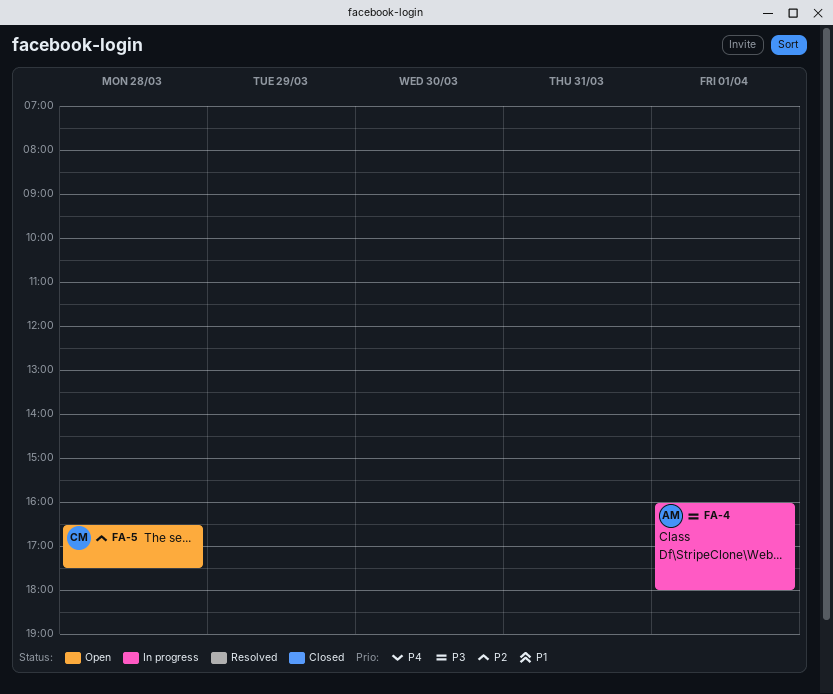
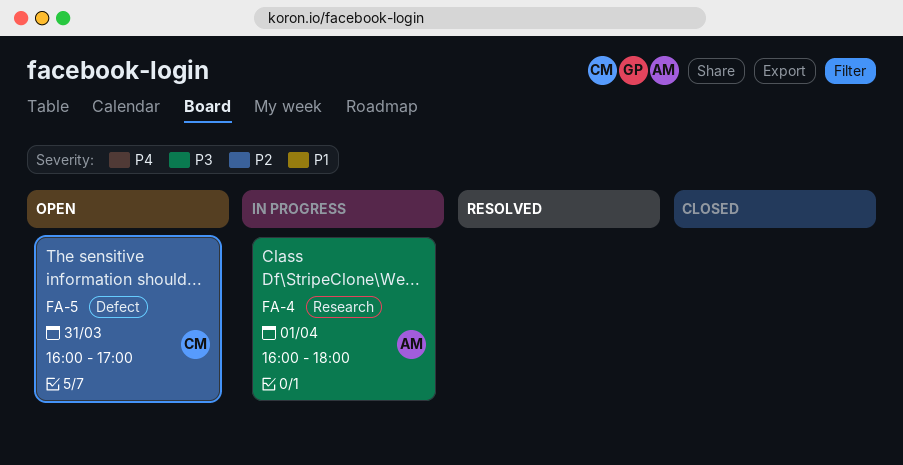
FA-5, day: Mar 28 -> Mar 31
FA-5, begins: 16:30 -> 16:00
FA-5, ends: 17:30 -> 17:00

